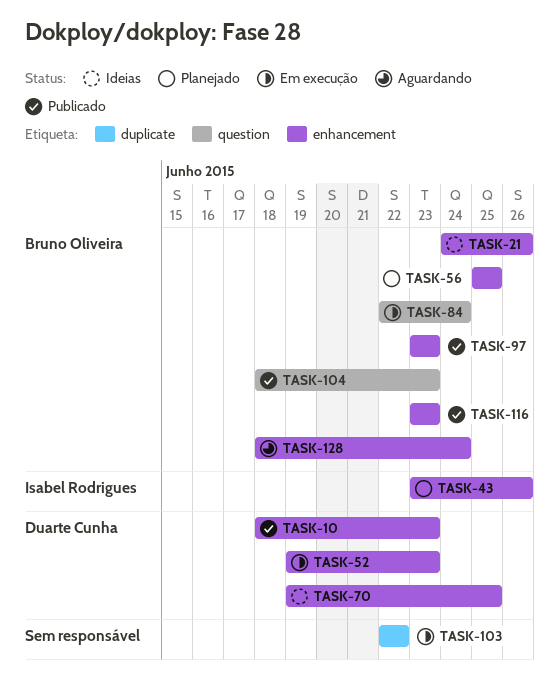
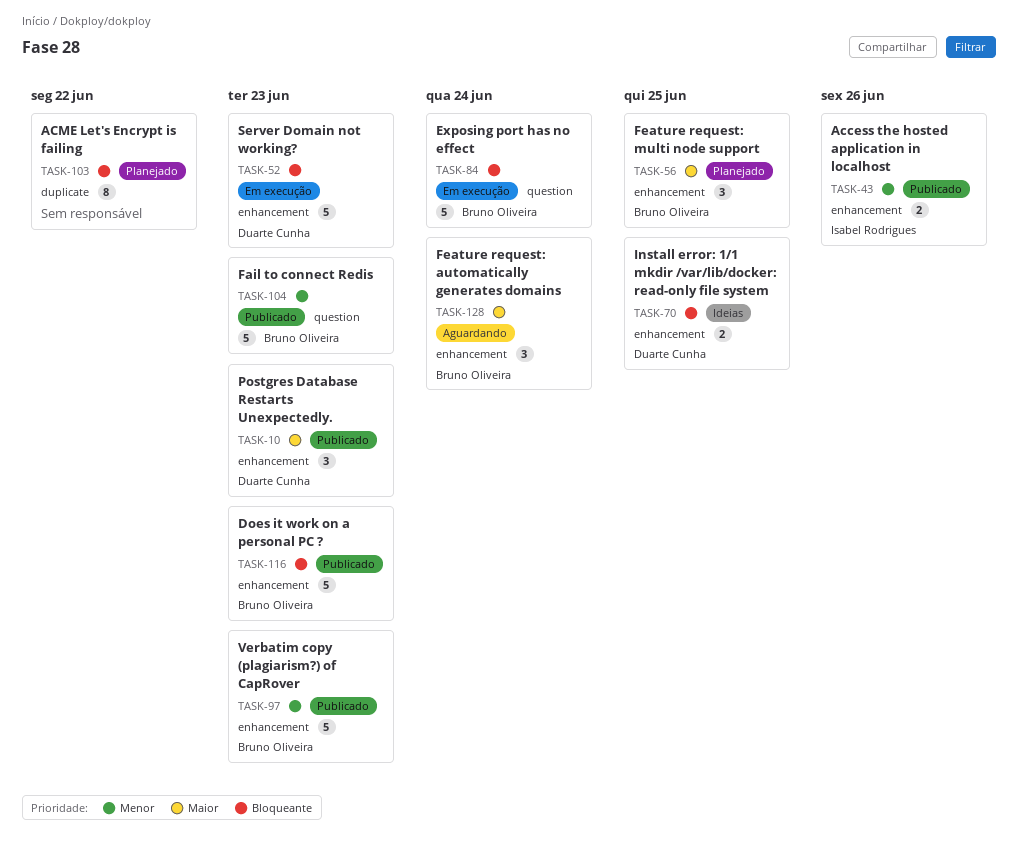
TASK-21: present -> none
TASK-43, status: Planejado -> Publicado
TASK-103, status: Em execução -> Planejado

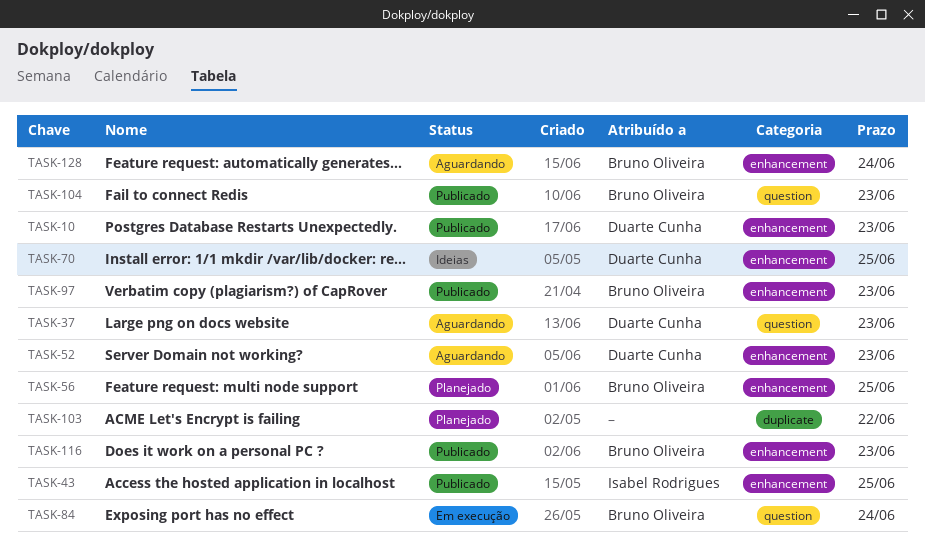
TASK-37: none -> present
TASK-43, due: Jun 26 -> Jun 25
TASK-52, status: Em execução -> Aguardando

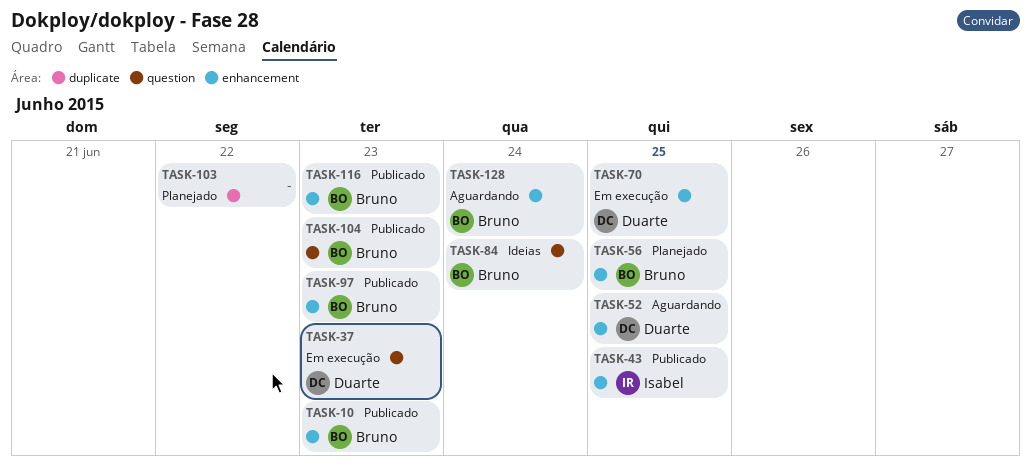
TASK-10, owner: Duarte Cunha -> Bruno Oliveira
TASK-37, status: Aguardando -> Em execução
TASK-52, due: Jun 23 -> Jun 25
TASK-70, status: Ideias -> Em execução
TASK-84, status: Em execução -> Ideias

